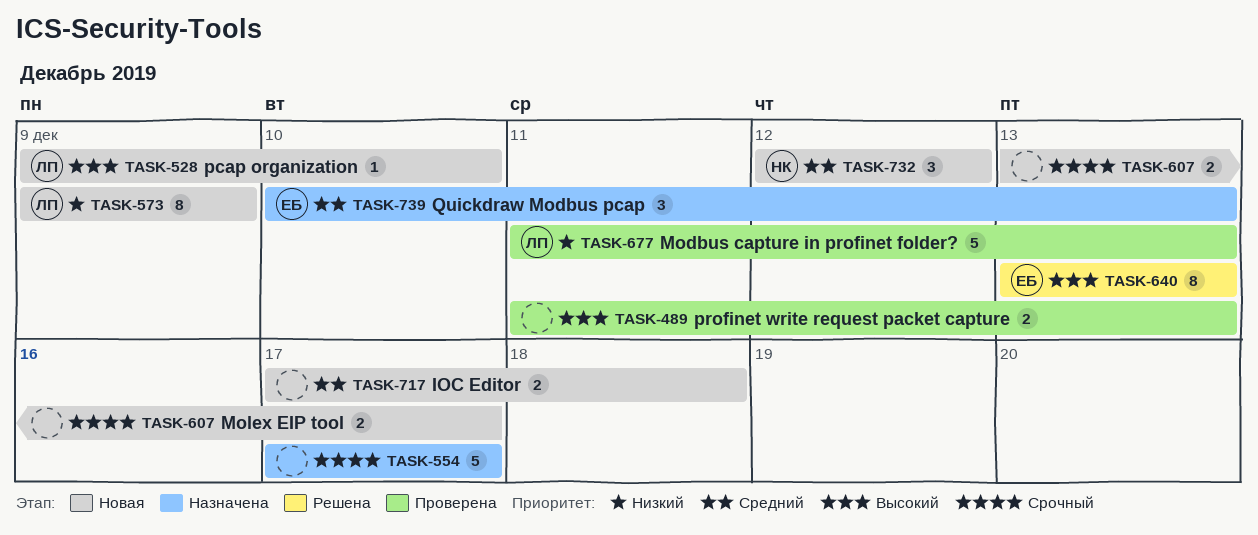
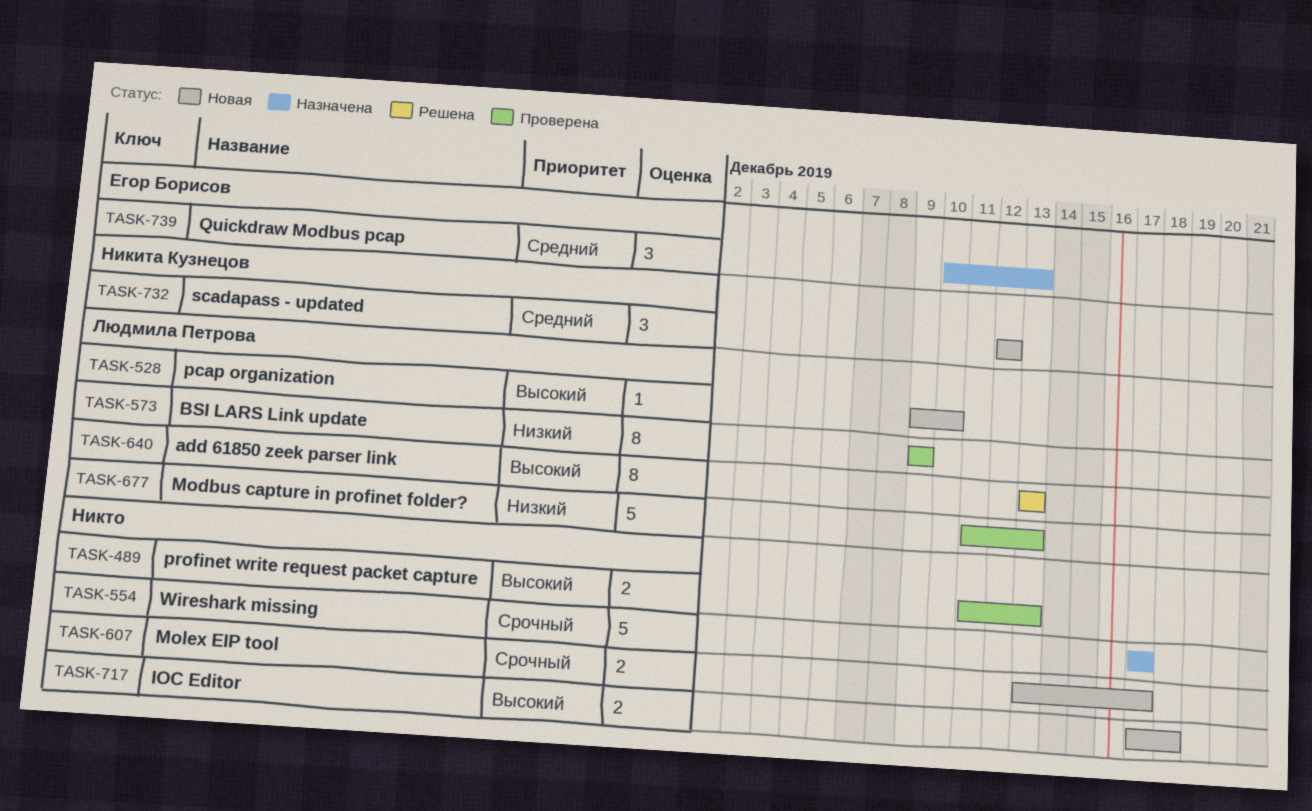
TASK-573, status: Новая -> Проверена
TASK-640, owner: Егор Борисов -> Людмила Петрова
TASK-717, priority: Средний -> Высокий

